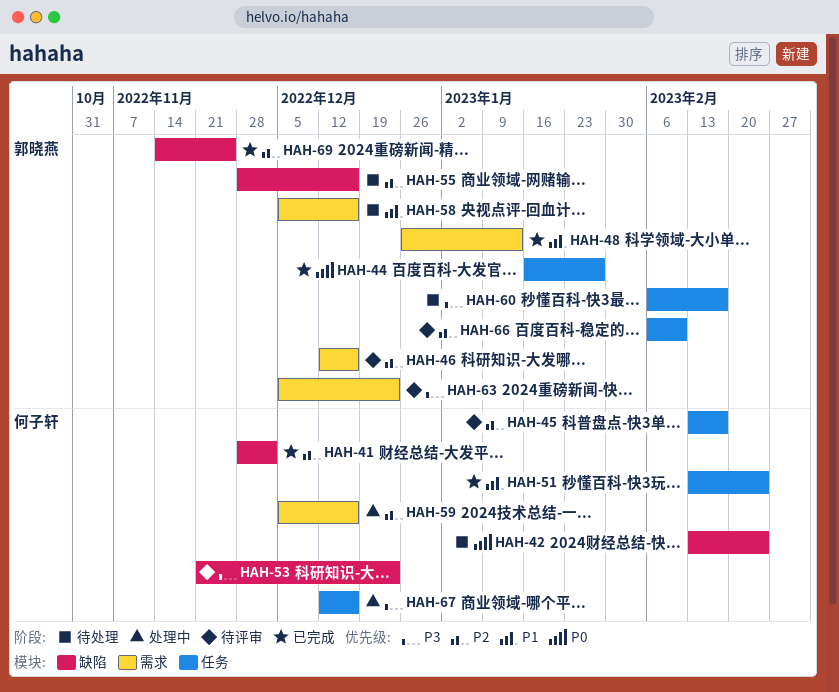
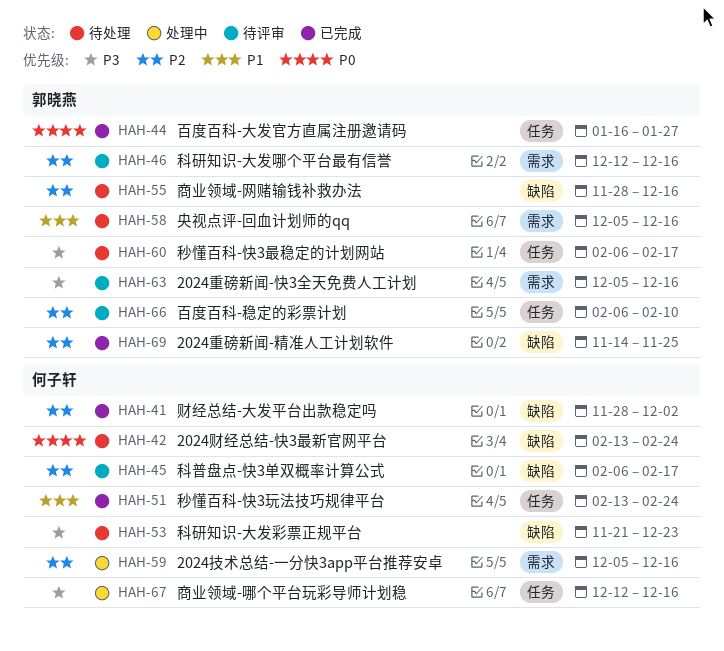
HAH-45, label: 任务 -> 缺陷
HAH-45, start: Feb 13 -> Feb 6
HAH-48: present -> none
HAH-53, status: 待评审 -> 待处理
HAH-63, due: Dec 23 -> Dec 16

